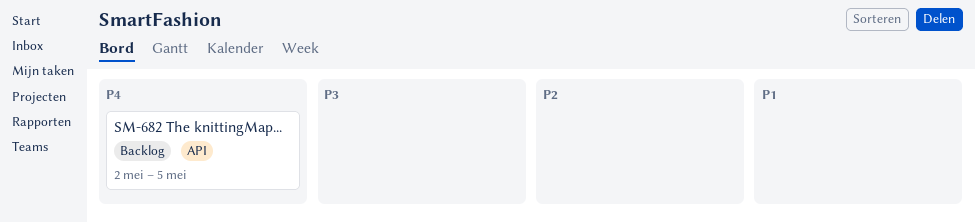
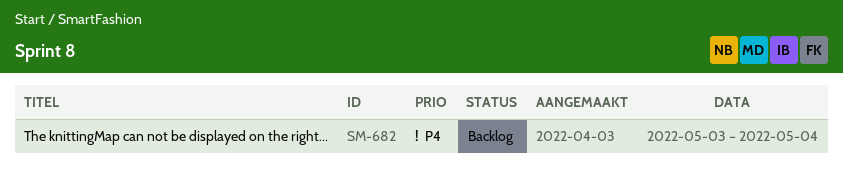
SM-682, start: May 2 -> May 3
SM-682, due: May 5 -> May 4

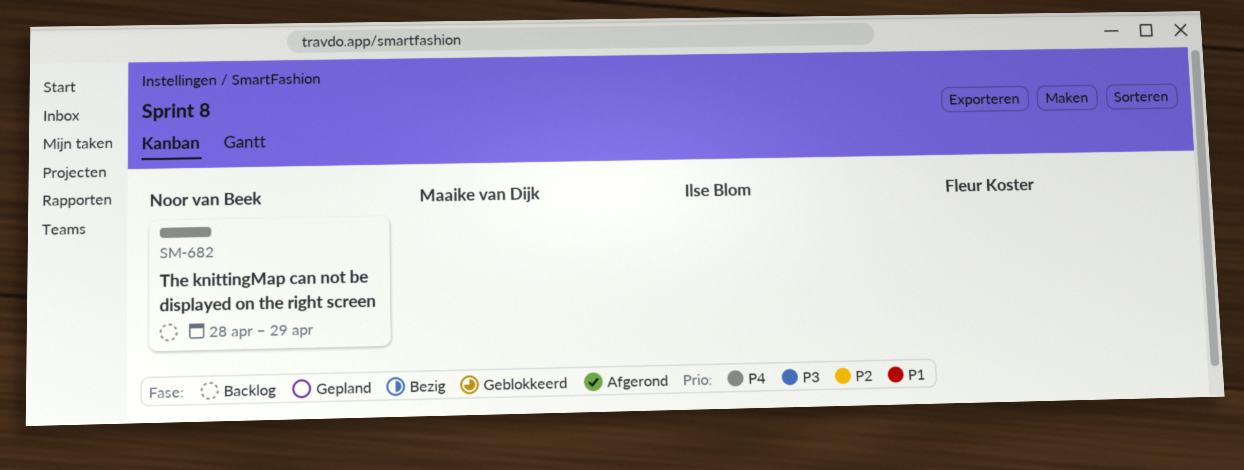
SM-682, start: May 3 -> Apr 28
SM-682, due: May 4 -> Apr 29

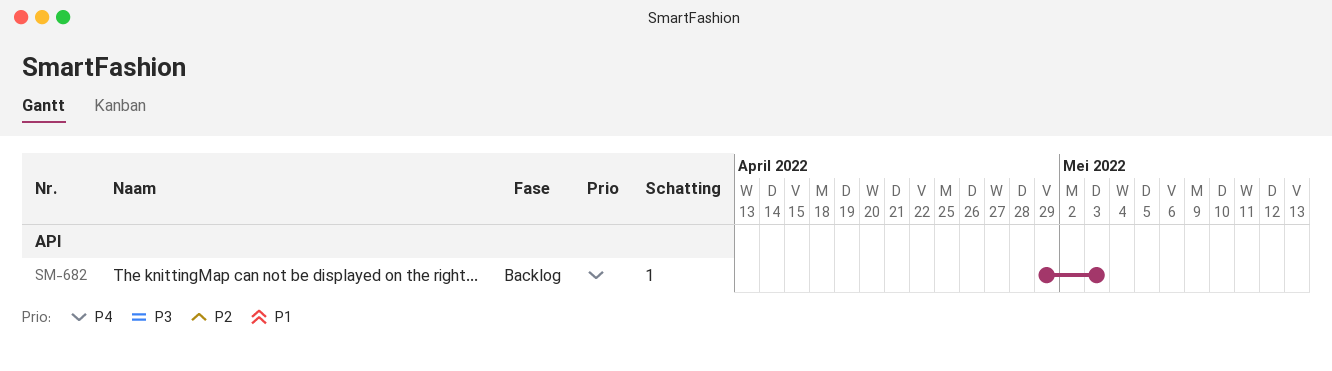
SM-682, start: Apr 28 -> Apr 29
SM-682, due: Apr 29 -> May 3

